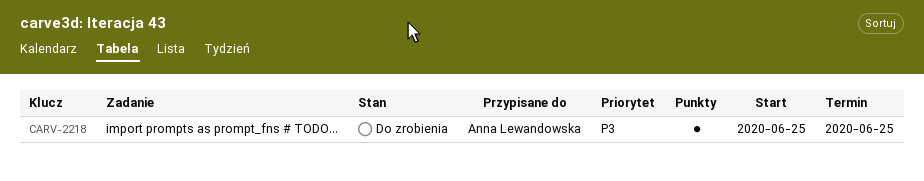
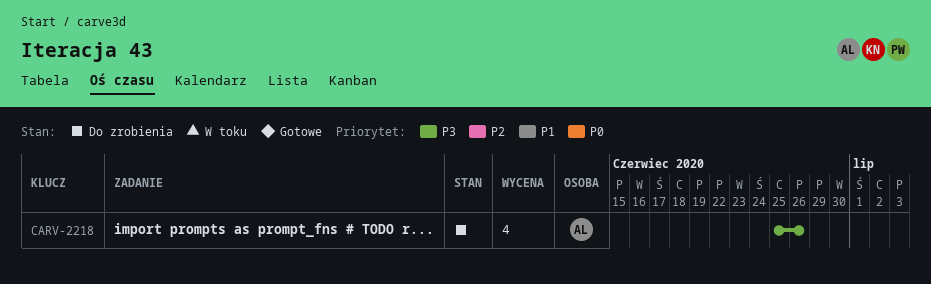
CARV-2218, estimate: 1 -> 4
CARV-2218, due: Jun 25 -> Jun 26

